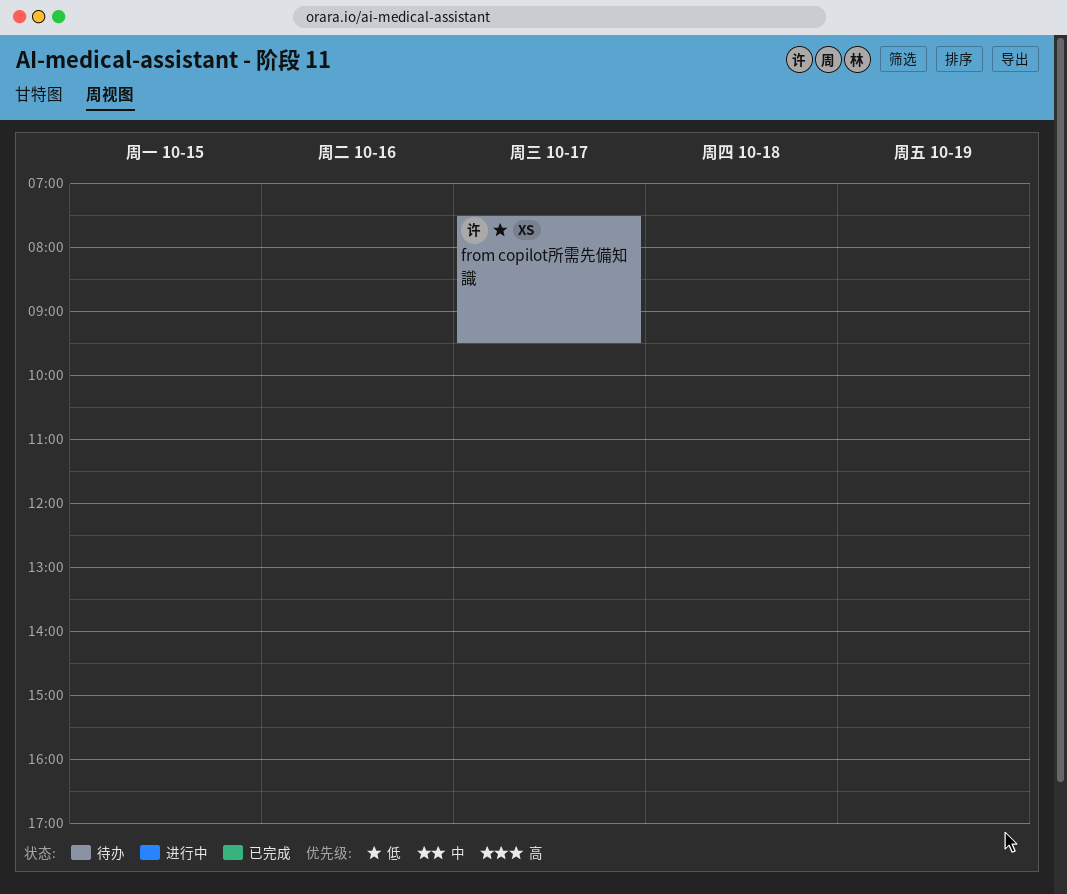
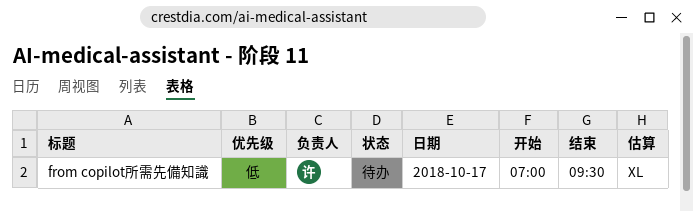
from copilot所需先備知識, estimate: XS -> XL
from copilot所需先備知識, begins: 07:30 -> 07:00

